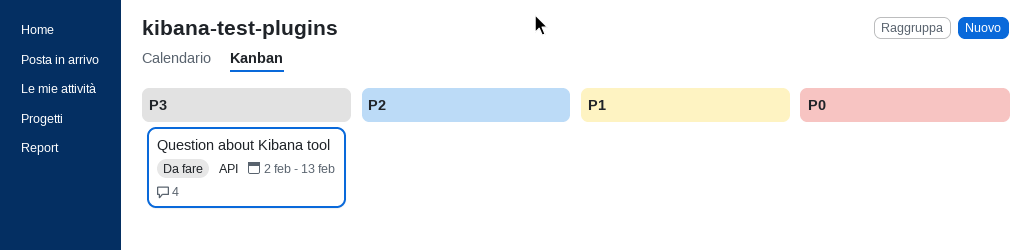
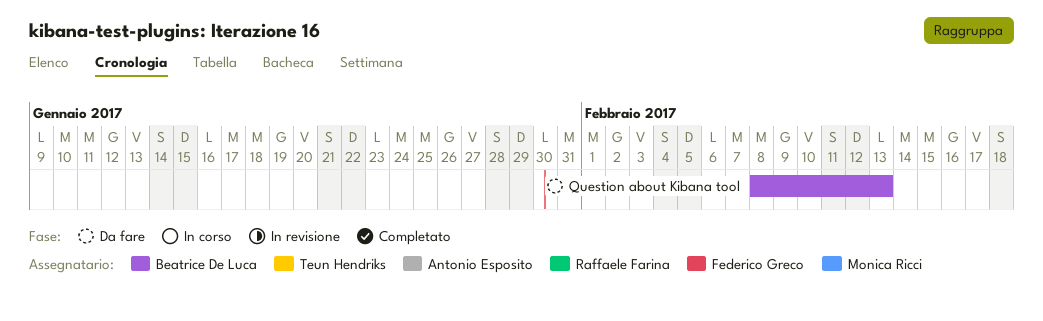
Question about Kibana tool, start: Feb 2 -> Feb 8

